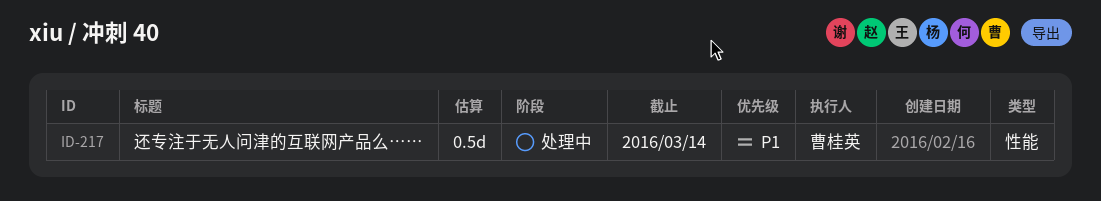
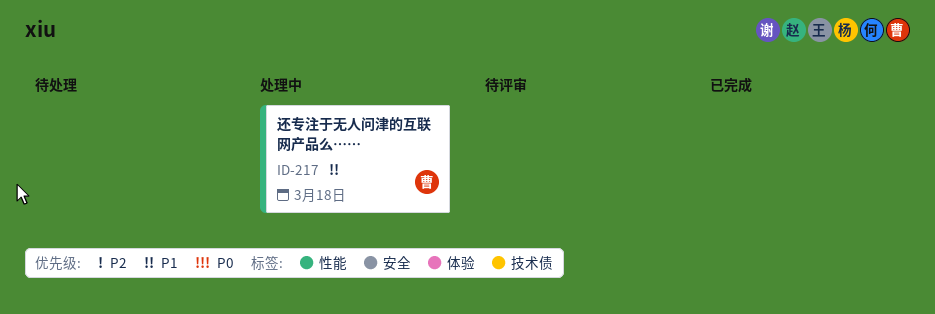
ID-217, due: Mar 14 -> Mar 18

